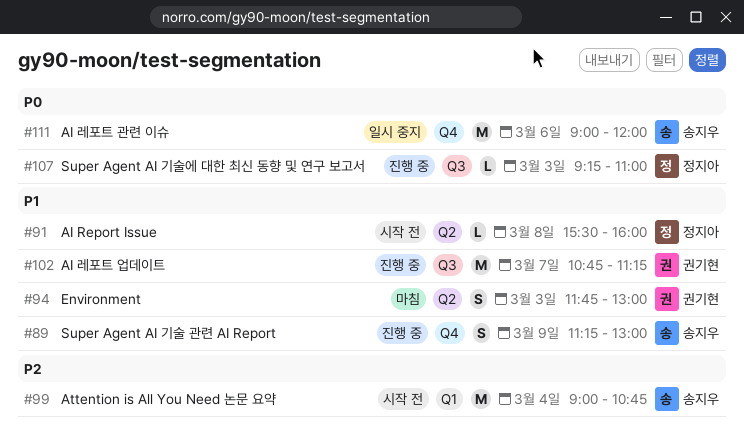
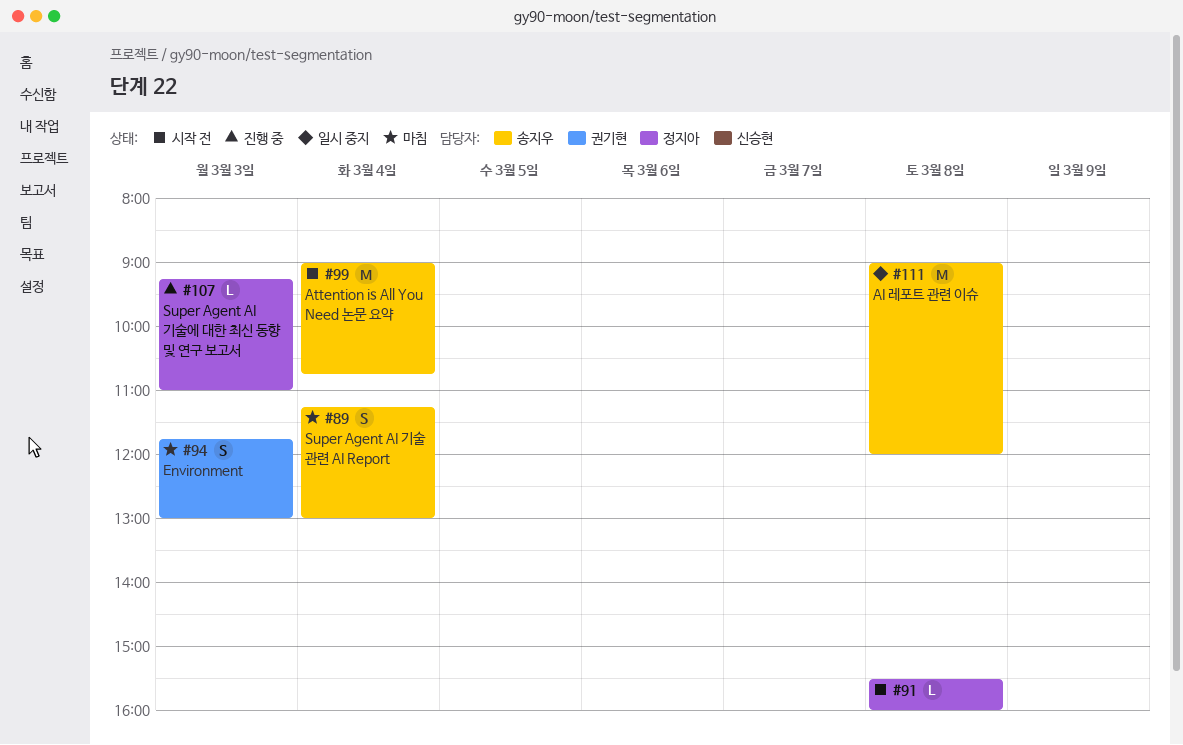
#89, status: 진행 중 -> 마침
#89, day: Mar 9 -> Mar 4
#102: present -> none
#111, day: Mar 6 -> Mar 8

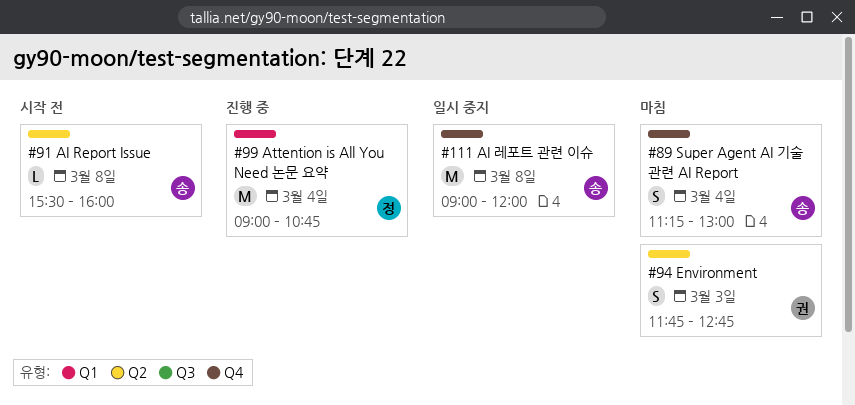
#91, owner: 정지아 -> 송지우
#94, ends: 13:00 -> 12:45
#99, status: 시작 전 -> 진행 중
#99, owner: 송지우 -> 정지아
#107: present -> none

